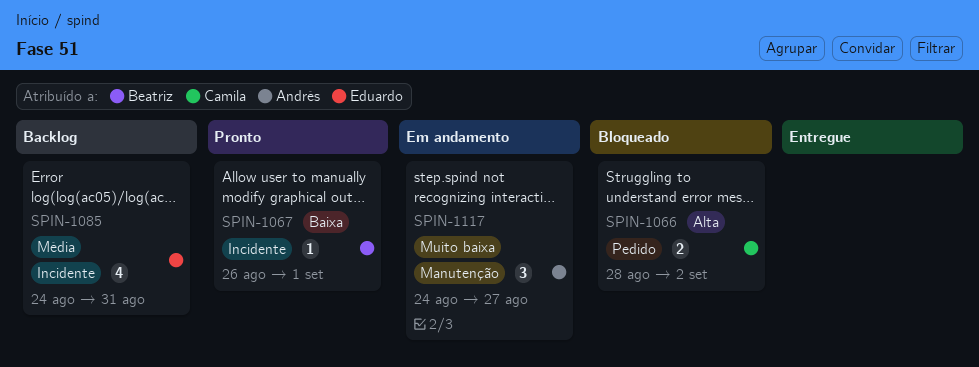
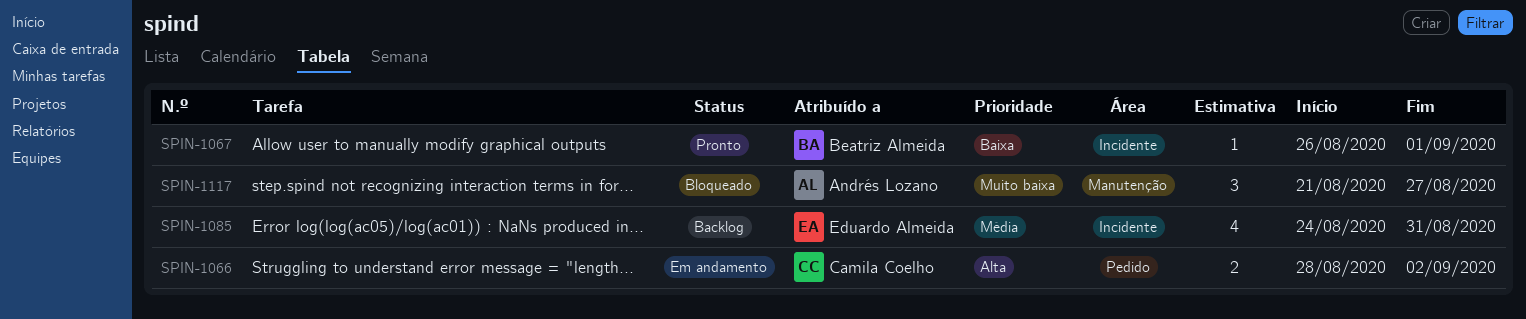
SPIN-1066, status: Bloqueado -> Em andamento
SPIN-1117, status: Em andamento -> Bloqueado
SPIN-1117, start: Aug 24 -> Aug 21

